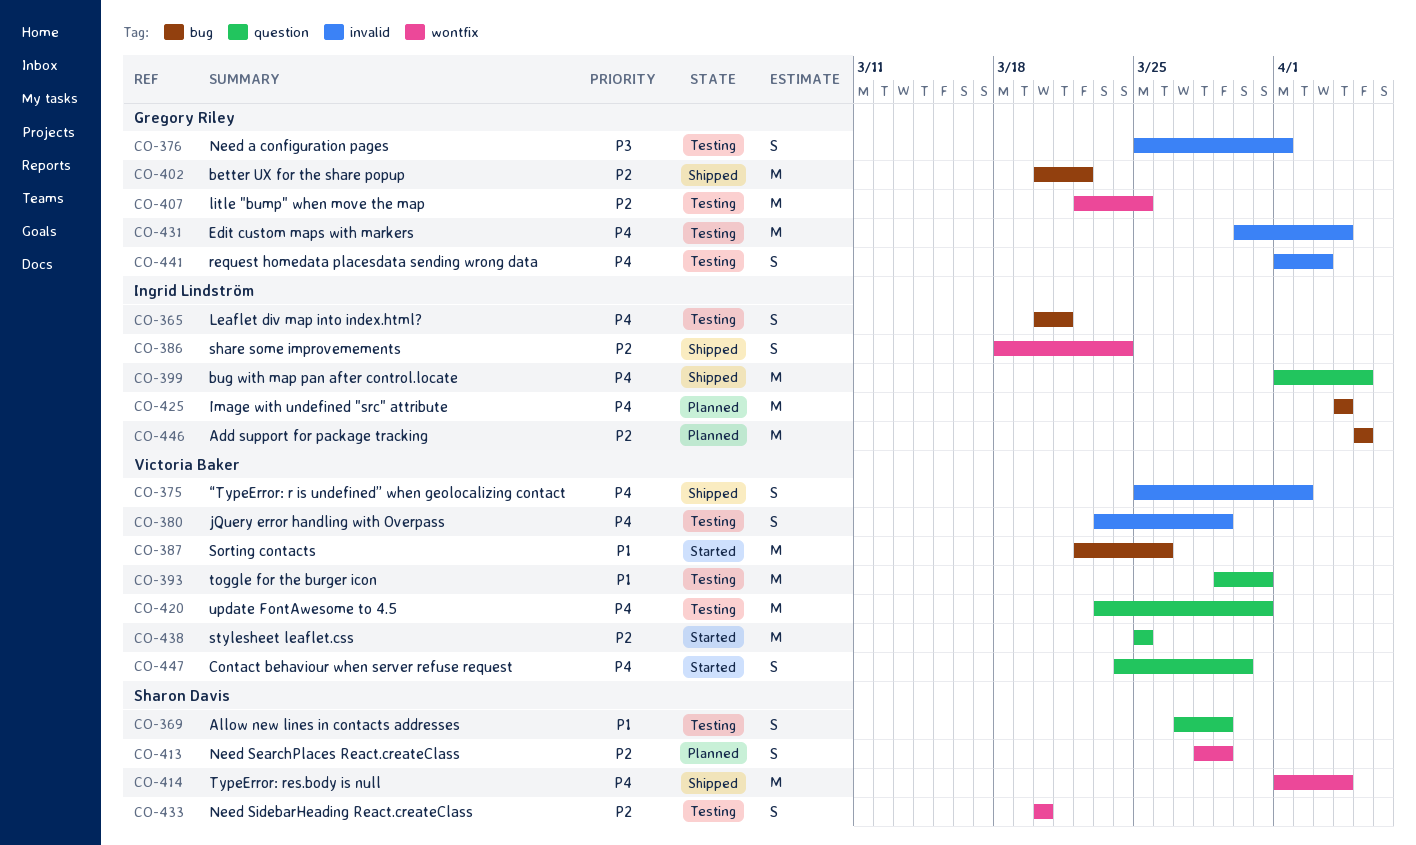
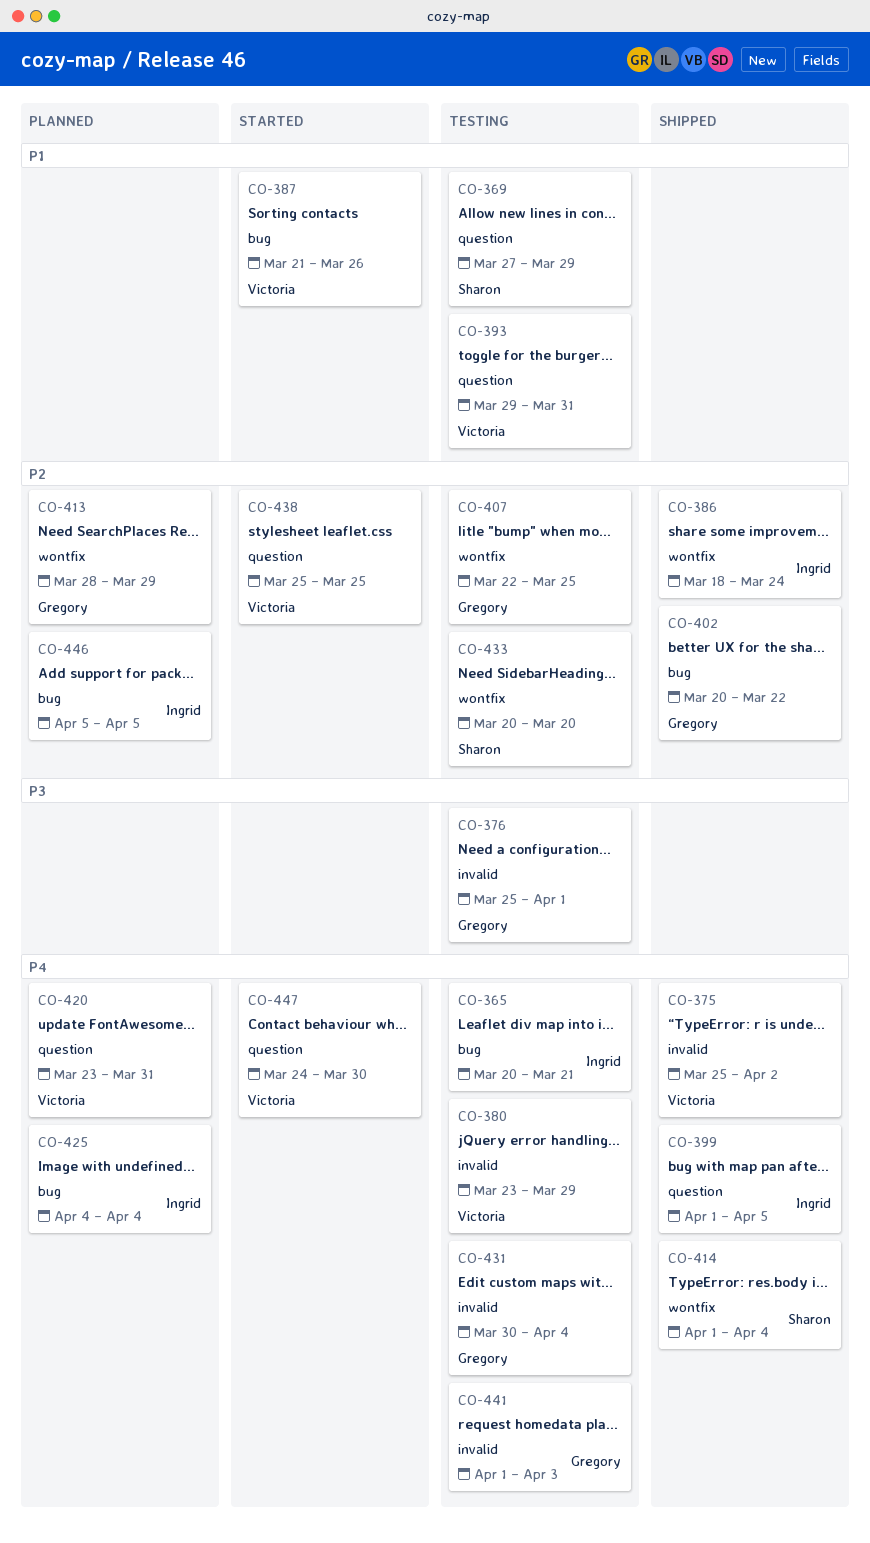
CO-387, start: Mar 22 -> Mar 21
CO-413, owner: Sharon Davis -> Gregory Riley
CO-420, status: Testing -> Planned

